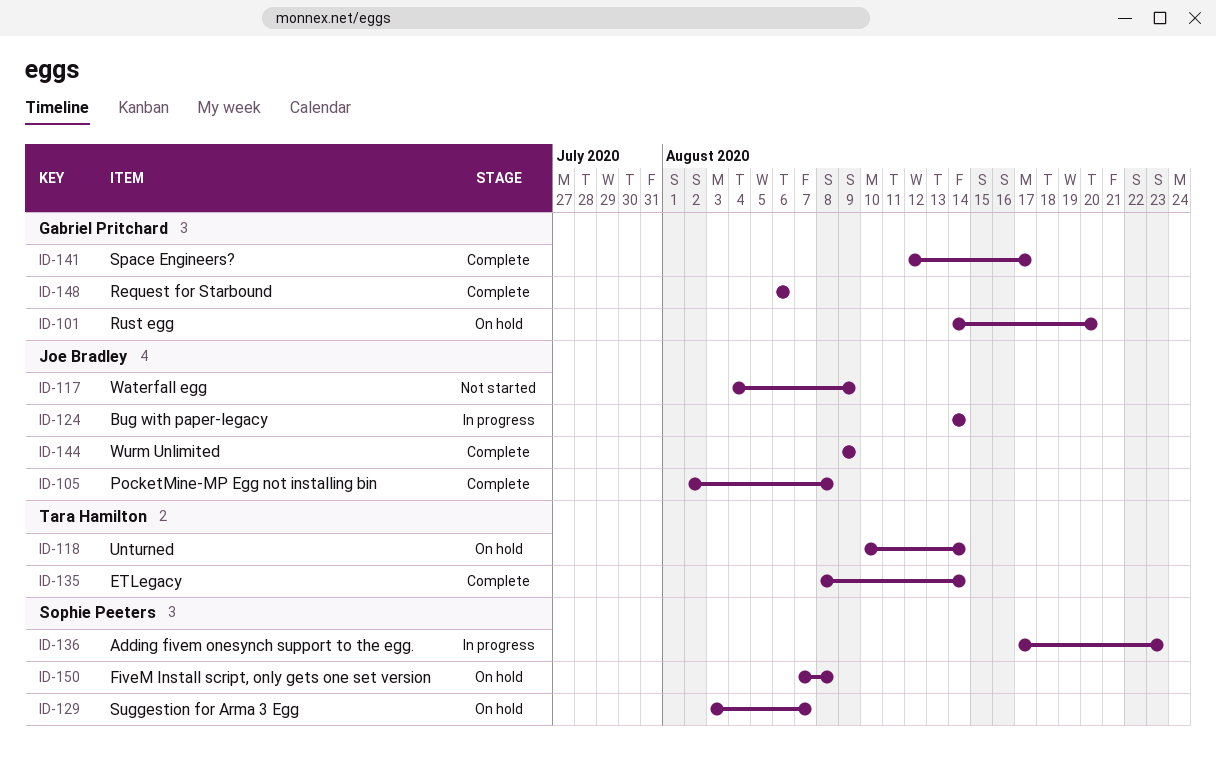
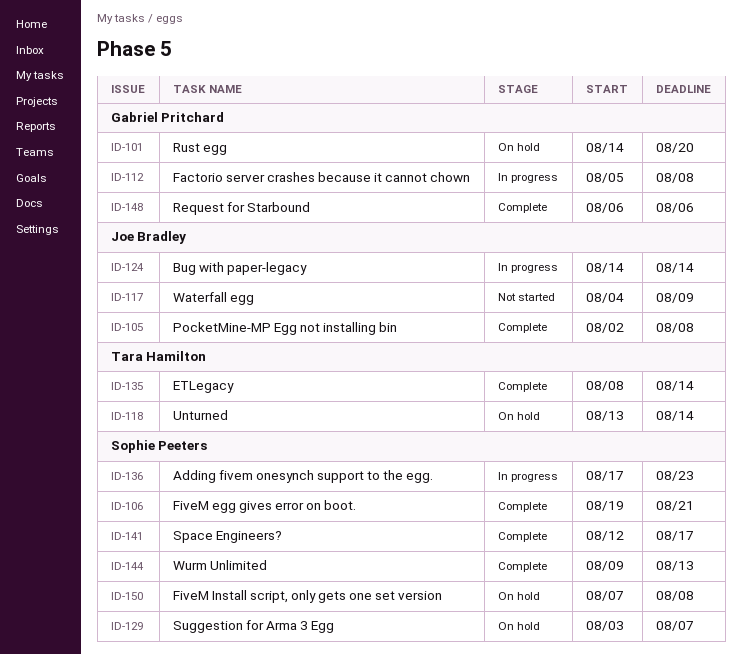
ID-106: none -> present
ID-112: none -> present
ID-118, start: Aug 10 -> Aug 13
ID-141, owner: Gabriel Pritchard -> Sophie Peeters
ID-144, owner: Joe Bradley -> Sophie Peeters
ID-144, due: Aug 9 -> Aug 13

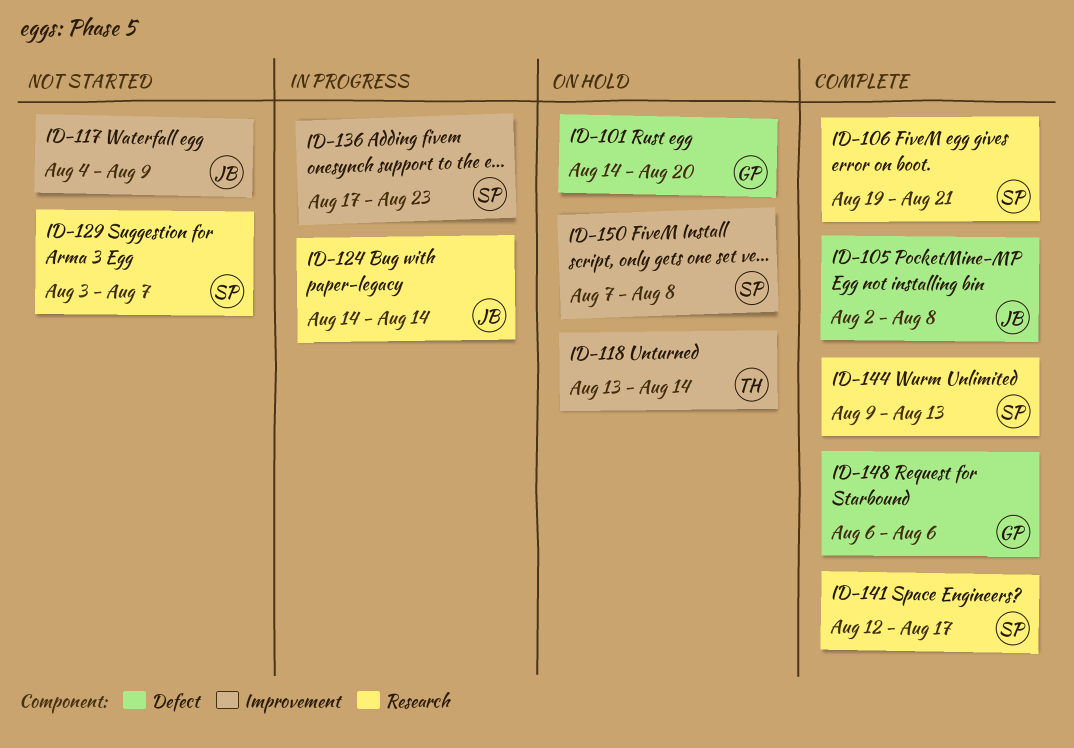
ID-112: present -> none
ID-129, status: On hold -> Not started
ID-135: present -> none

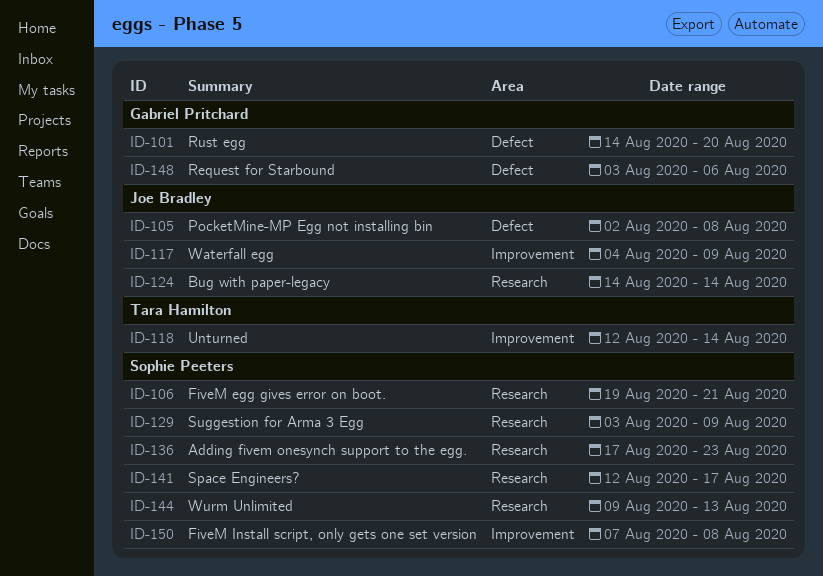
ID-118, start: Aug 13 -> Aug 12
ID-129, due: Aug 7 -> Aug 9
ID-136, label: Improvement -> Research
ID-148, start: Aug 6 -> Aug 3

